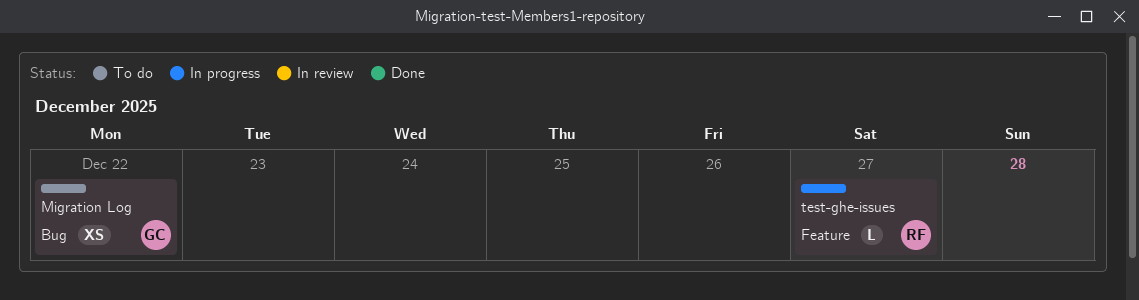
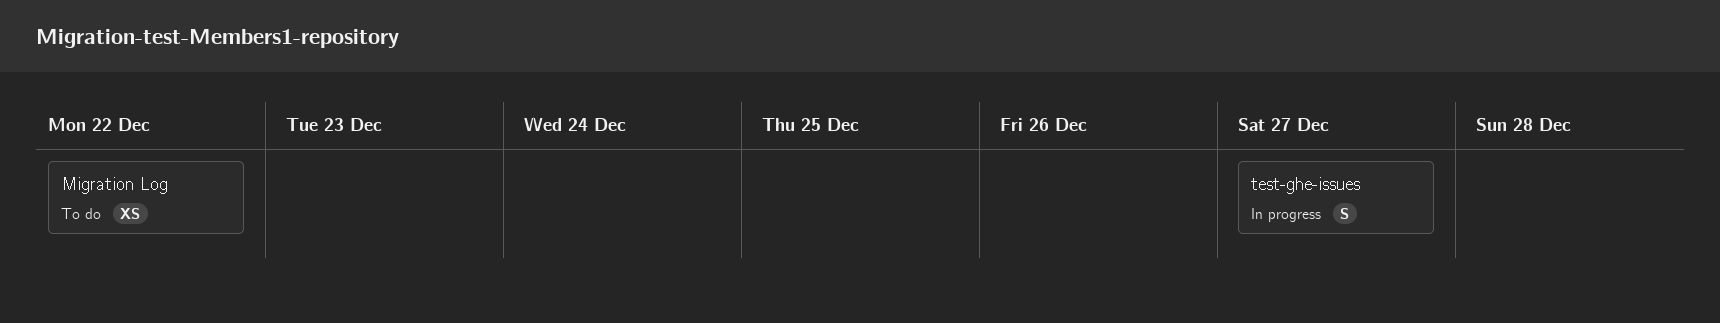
test-ghe-issues, estimate: L -> S

